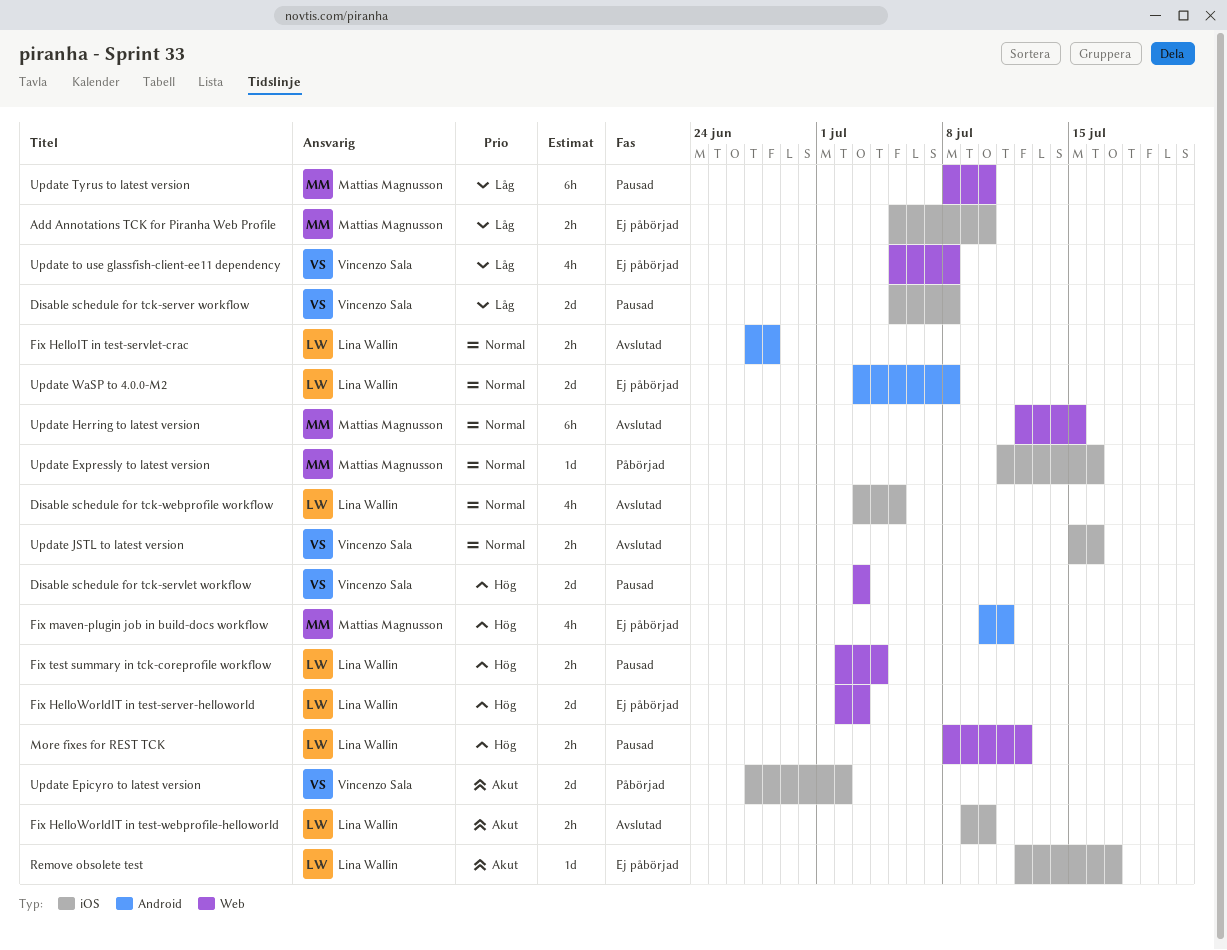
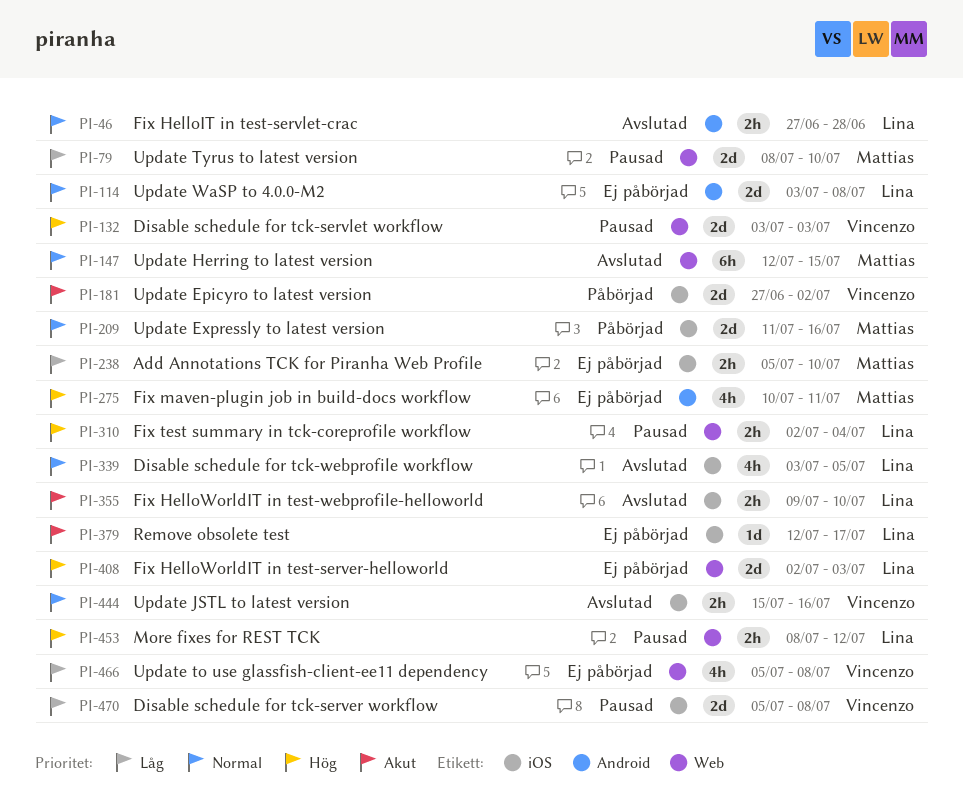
Update Expressly to latest version, estimate: 1d -> 2d
Update Tyrus to latest version, estimate: 6h -> 2d

